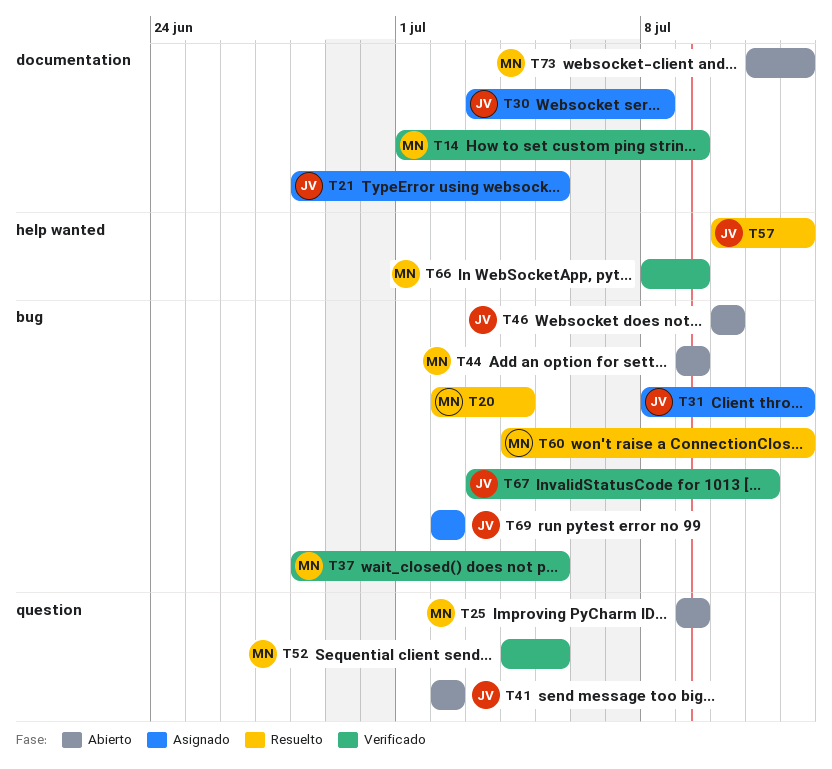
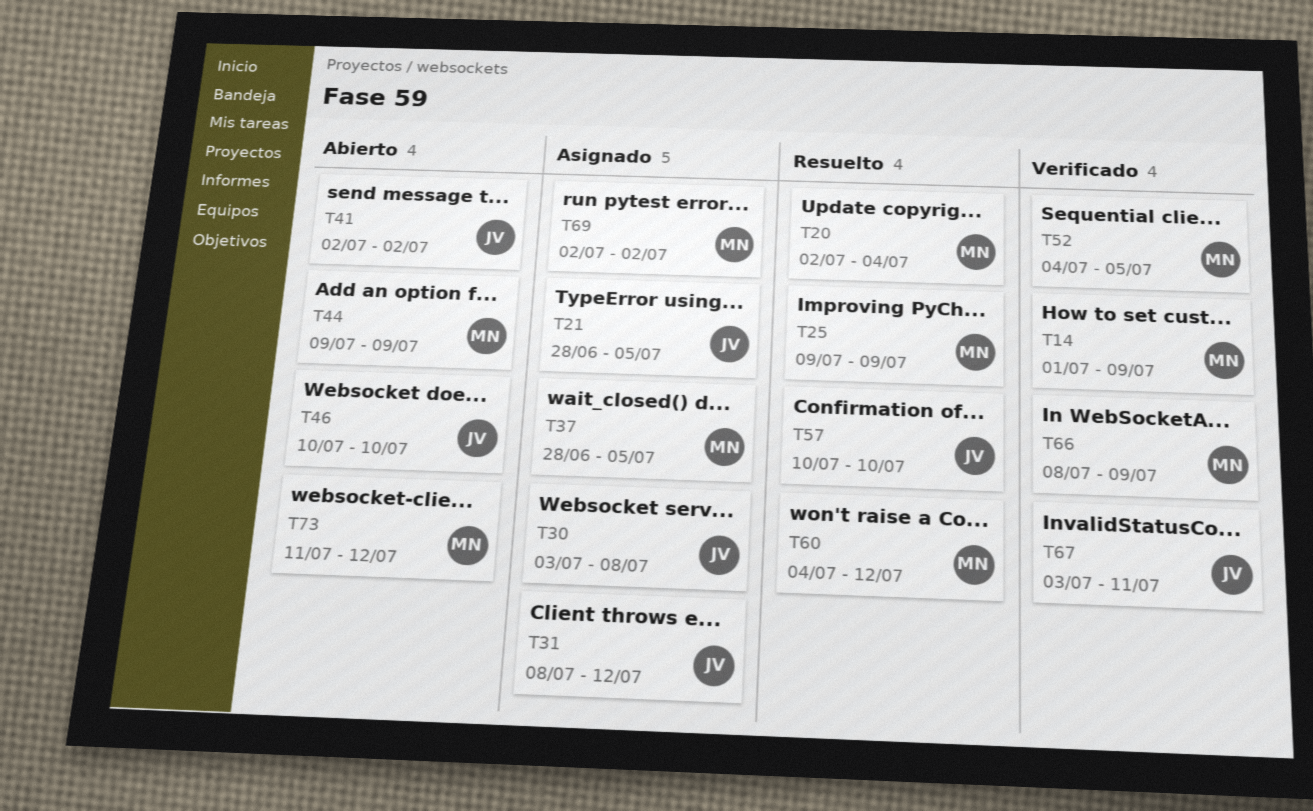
T25, status: Abierto -> Resuelto
T37, status: Verificado -> Asignado
T57, due: Jul 12 -> Jul 10
T69, owner: JV -> MN

